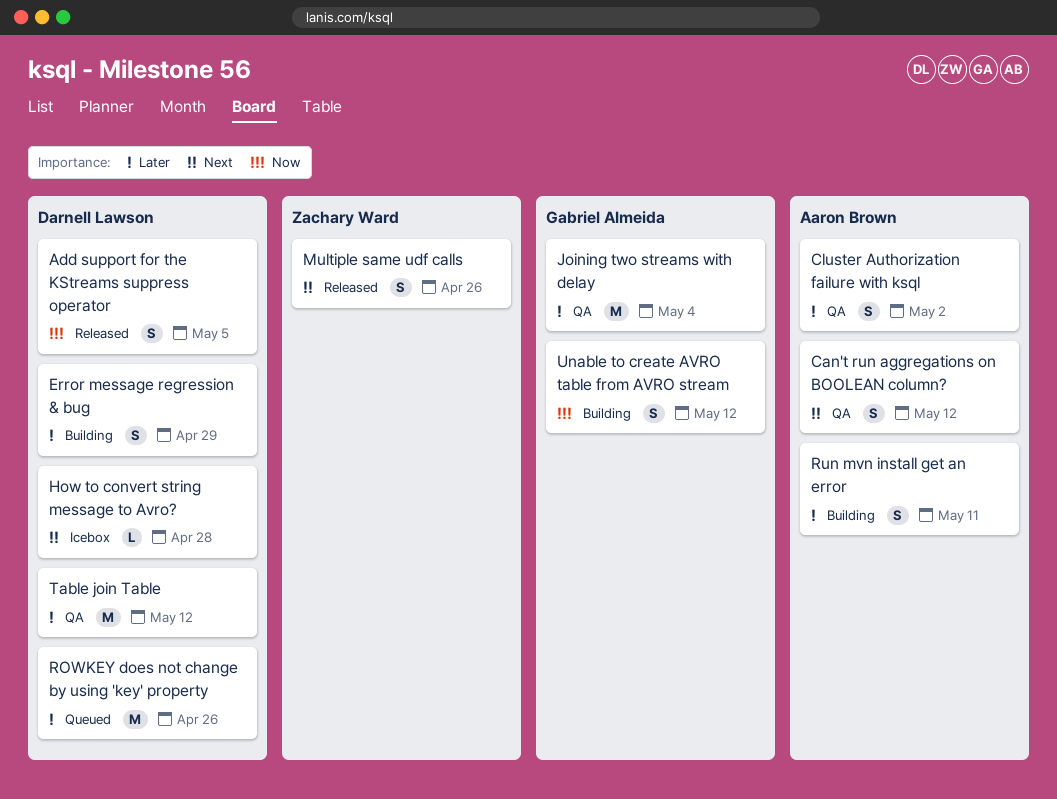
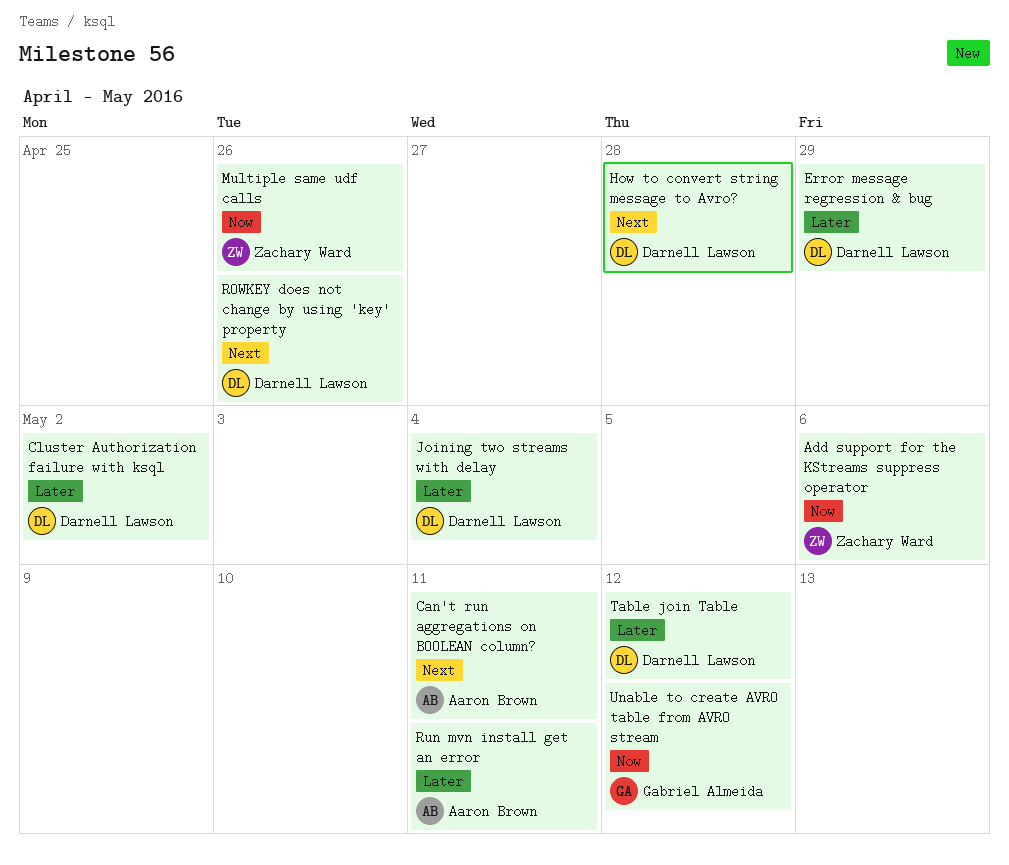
Add support for the KStreams suppress operator, owner: Darnell Lawson -> Zachary Ward
Add support for the KStreams suppress operator, due: May 5 -> May 6
Can't run aggregations on BOOLEAN column?, due: May 12 -> May 11
Cluster Authorization failure with ksql, owner: Aaron Brown -> Darnell Lawson
Joining two streams with delay, owner: Gabriel Almeida -> Darnell Lawson
Multiple same udf calls, priority: Next -> Now
ROWKEY does not change by using 'key' property, priority: Later -> Next

